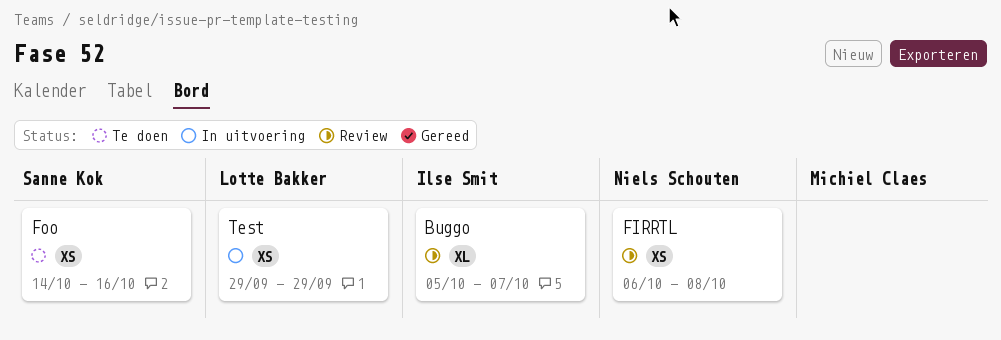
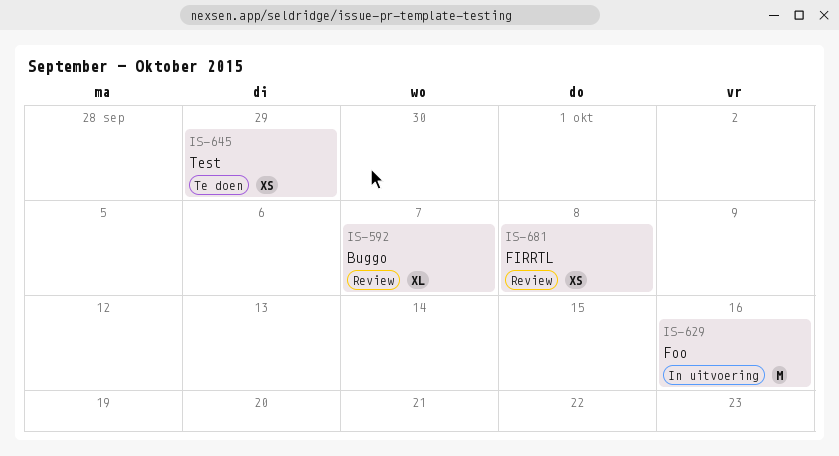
Foo, status: Te doen -> In uitvoering
Foo, estimate: XS -> M
Test, status: In uitvoering -> Te doen

